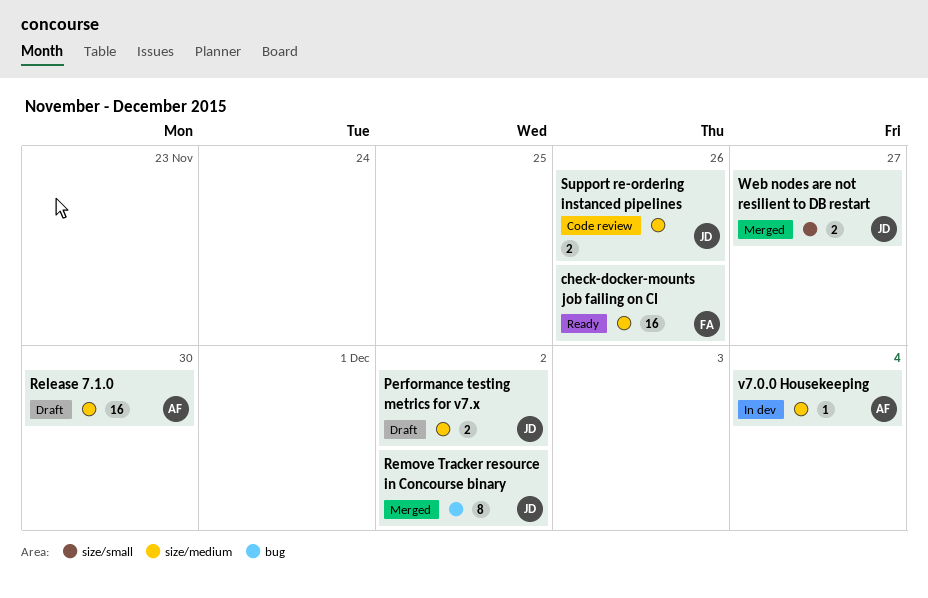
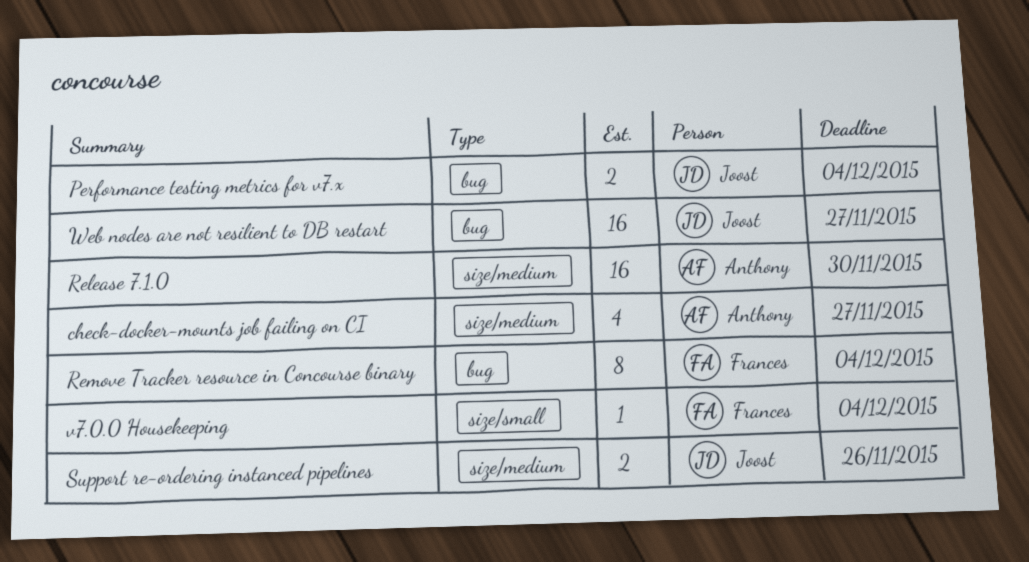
check-docker-mounts job failing on CI, owner: Frances -> Anthony
check-docker-mounts job failing on CI, estimate: 16 -> 4
check-docker-mounts job failing on CI, due: Nov 26 -> Nov 27
Performance testing metrics for v7.x, label: size/medium -> bug
Performance testing metrics for v7.x, due: Dec 2 -> Dec 4
Remove Tracker resource in Concourse binary, owner: Joost -> Frances
Remove Tracker resource in Concourse binary, due: Dec 2 -> Dec 4
v7.0.0 Housekeeping, owner: Anthony -> Frances
v7.0.0 Housekeeping, label: size/medium -> size/small
Web nodes are not resilient to DB restart, label: size/small -> bug
Web nodes are not resilient to DB restart, estimate: 2 -> 16

